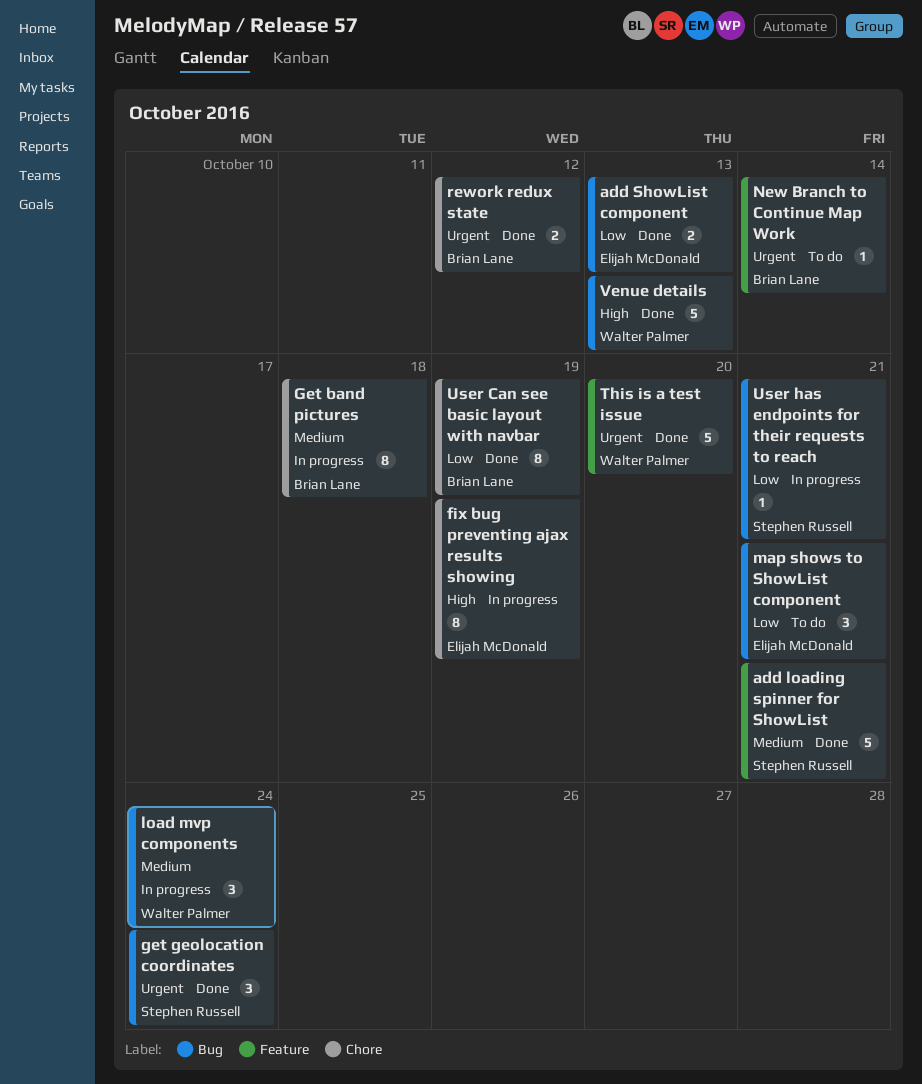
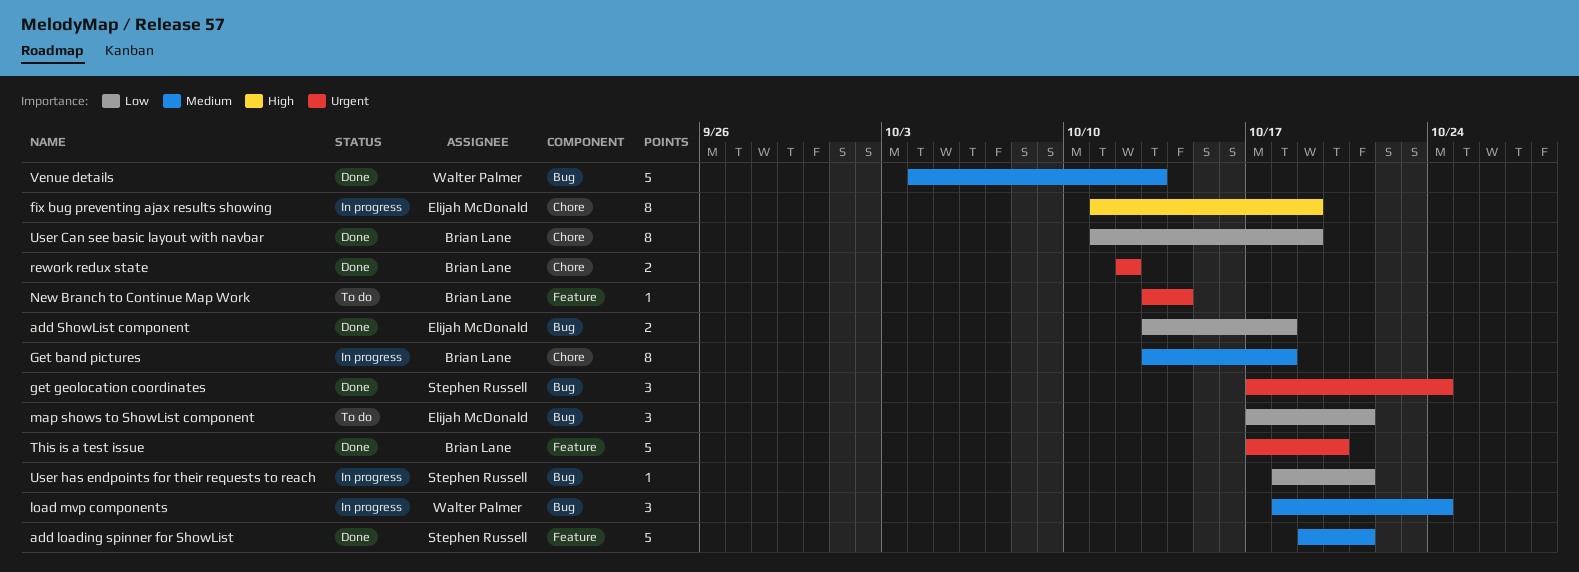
add ShowList component, due: Oct 13 -> Oct 18
This is a test issue, owner: Walter Palmer -> Brian Lane
Venue details, priority: High -> Medium

